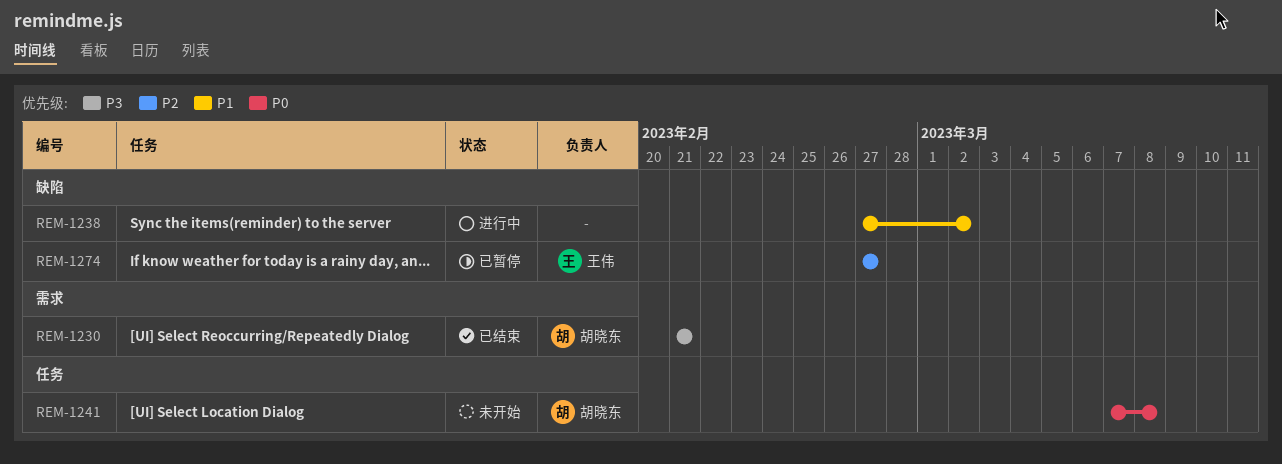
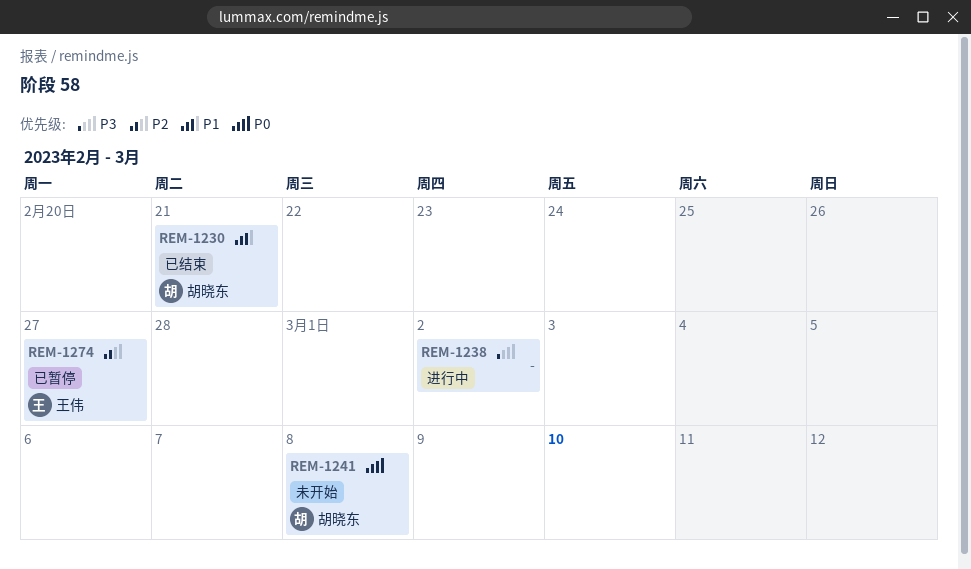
REM-1230, priority: P3 -> P1
REM-1238, priority: P1 -> P3

